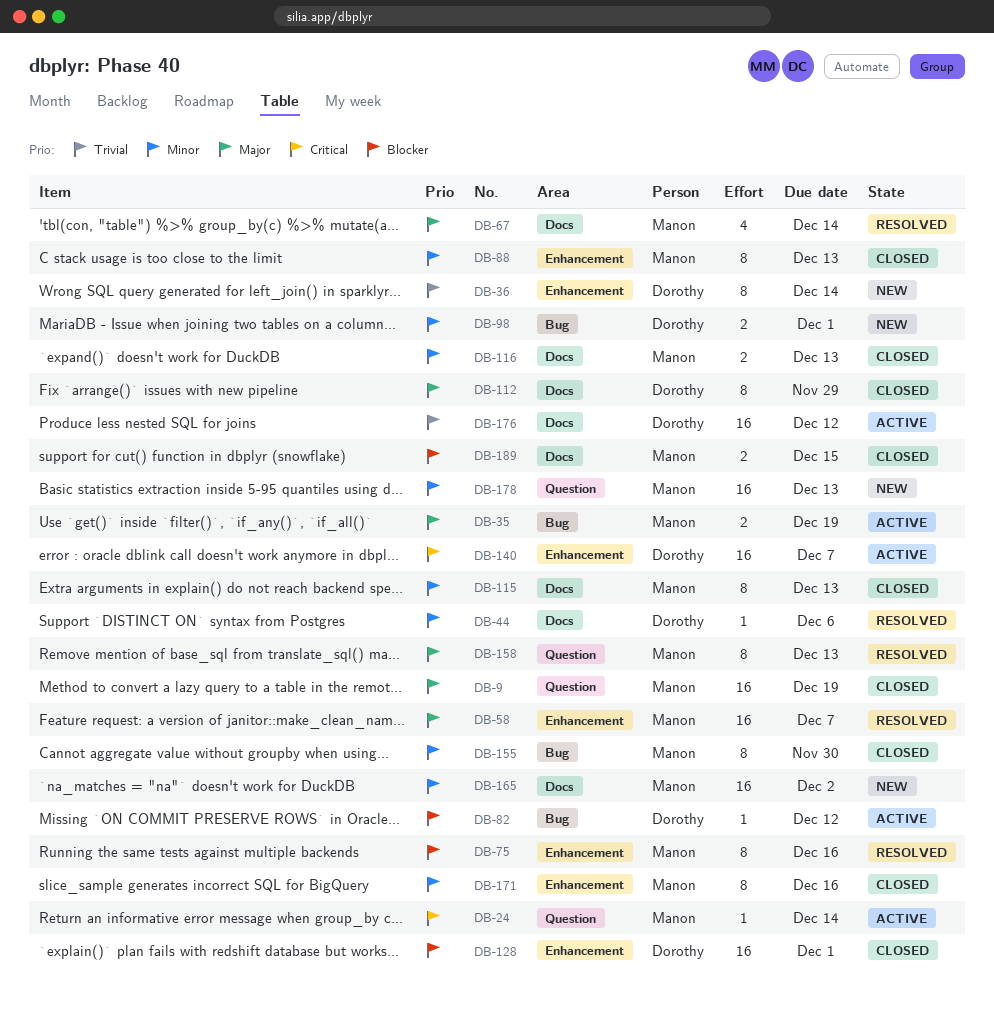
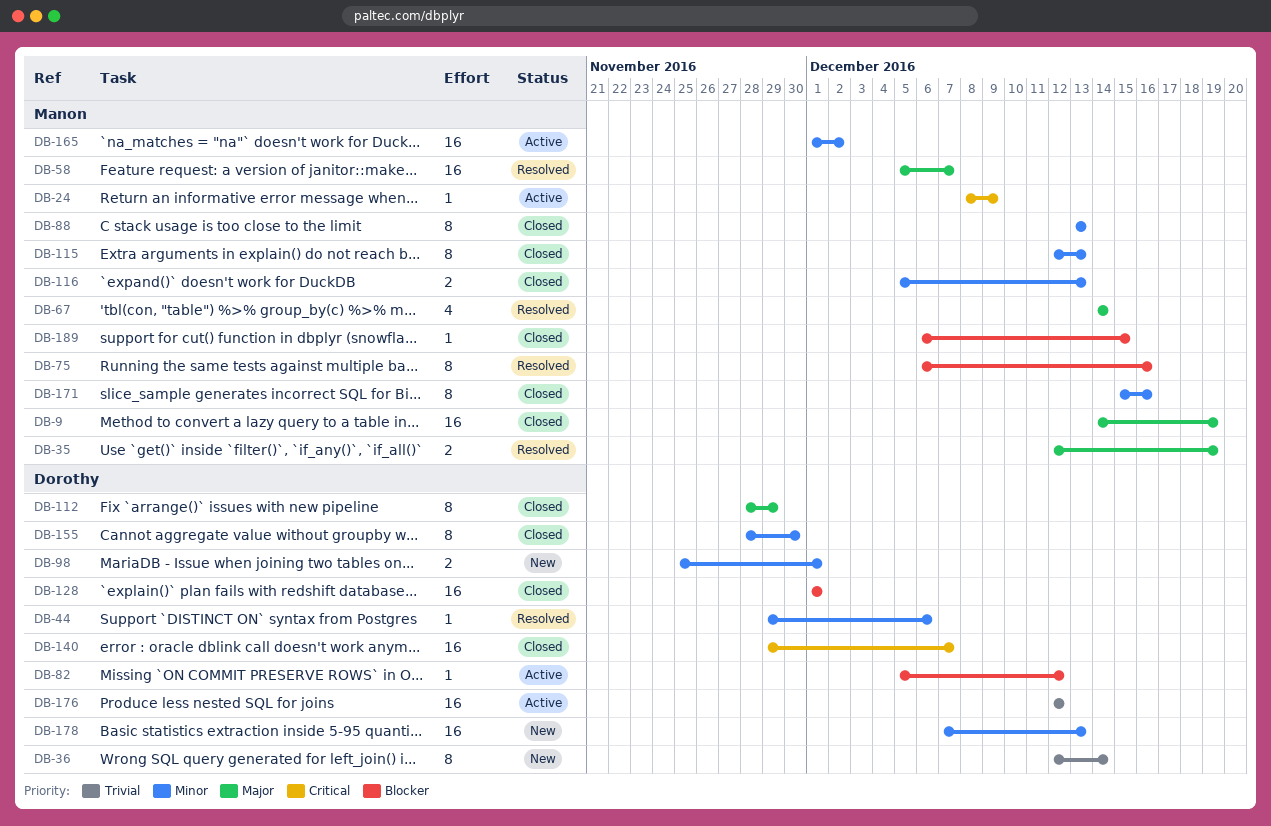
DB-24, due: Dec 14 -> Dec 9
DB-35, status: Active -> Resolved
DB-140, status: Active -> Closed
DB-155, owner: Manon -> Dorothy
DB-158: present -> none
DB-165, status: New -> Active
DB-178, owner: Manon -> Dorothy
DB-189, estimate: 2 -> 1

